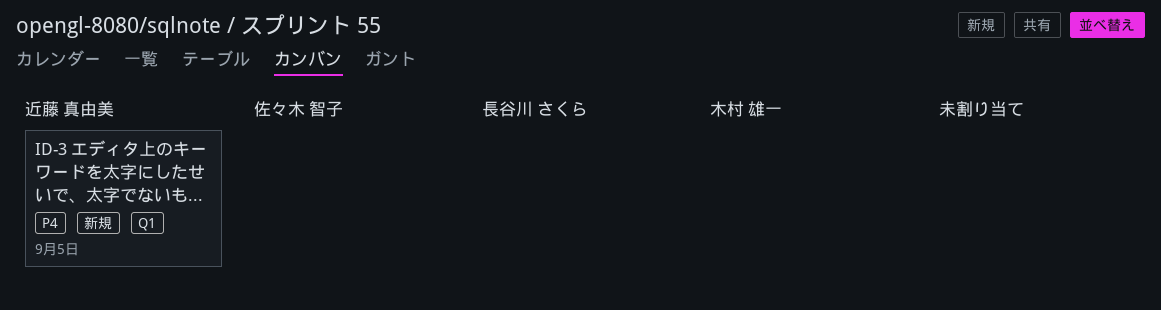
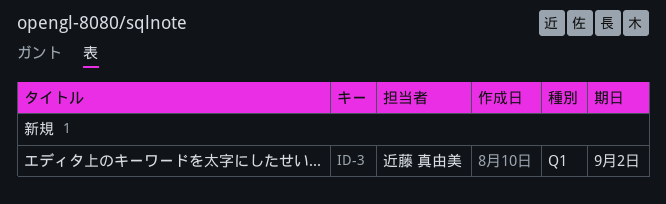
ID-3, due: Sep 5 -> Sep 2

